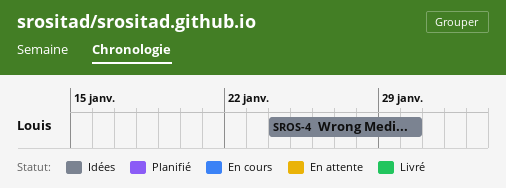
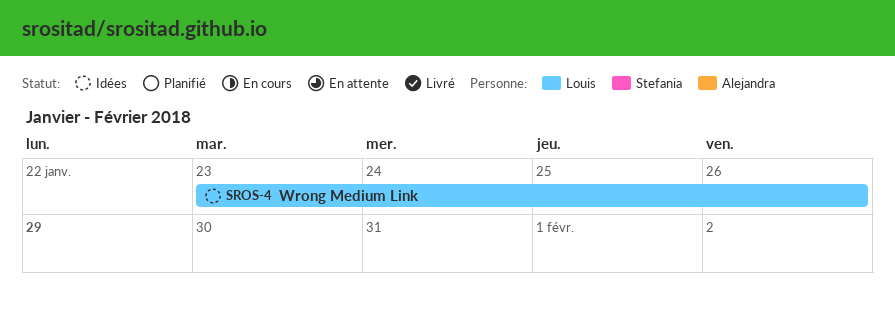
SROS-4, start: Jan 24 -> Jan 23
SROS-4, due: Jan 30 -> Jan 26

